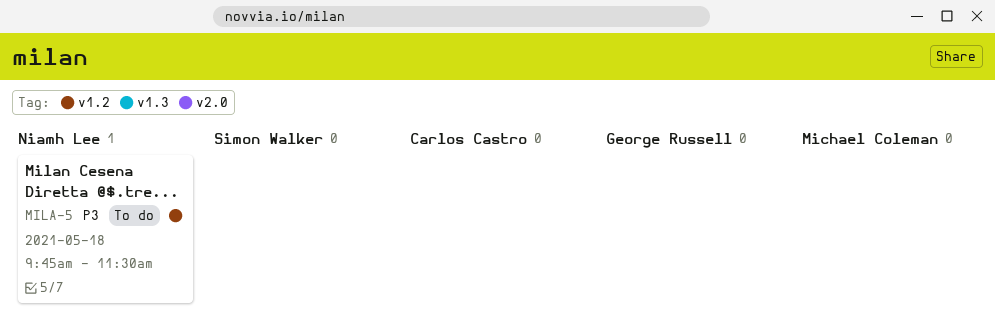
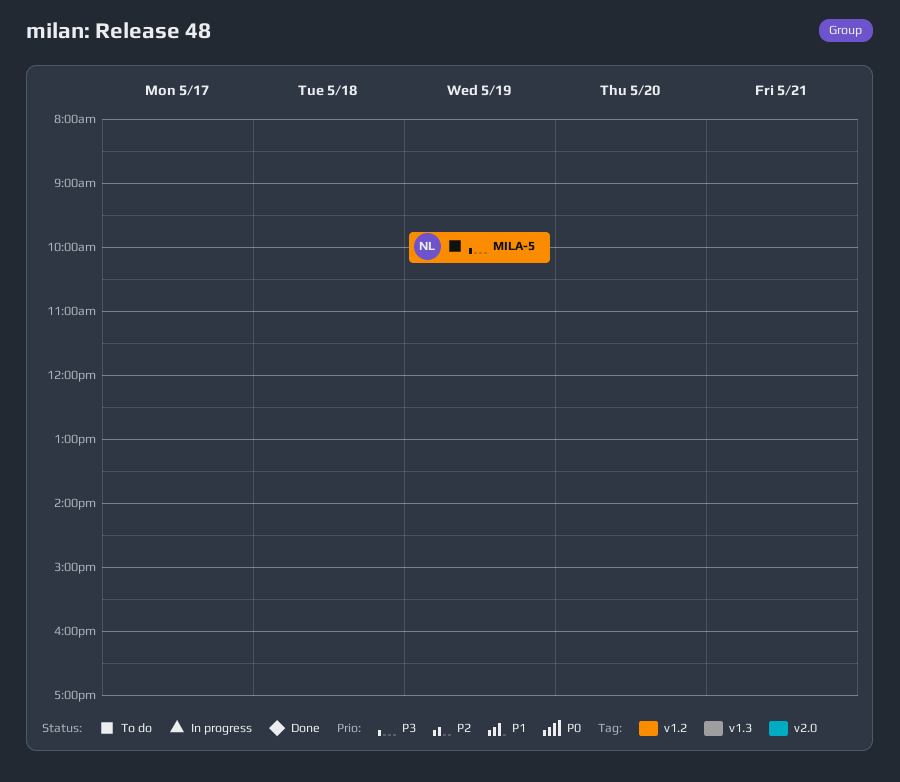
MILA-5, day: May 18 -> May 19
MILA-5, ends: 11:30 -> 10:15

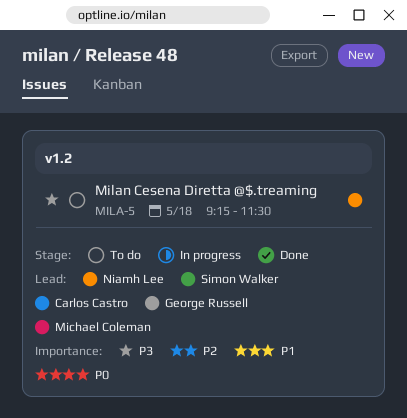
MILA-5, day: May 19 -> May 18
MILA-5, begins: 09:45 -> 09:15
MILA-5, ends: 10:15 -> 11:30

